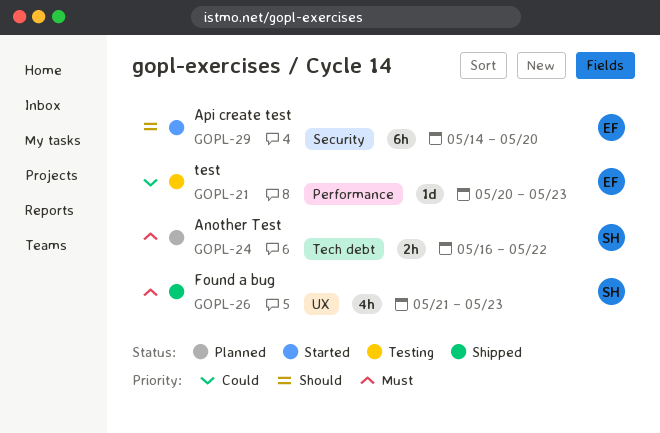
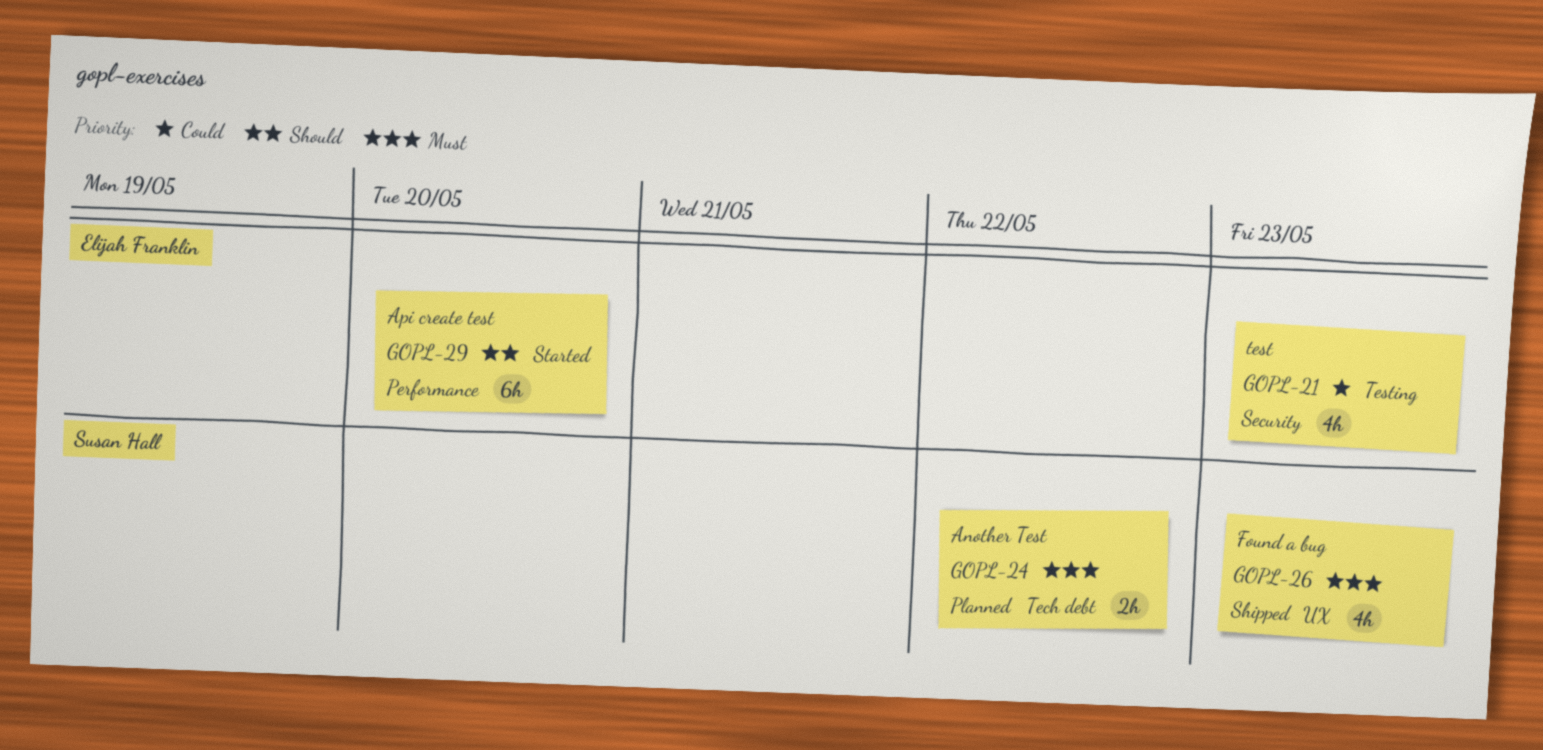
GOPL-21, label: Performance -> Security
GOPL-21, estimate: 1d -> 4h
GOPL-29, label: Security -> Performance

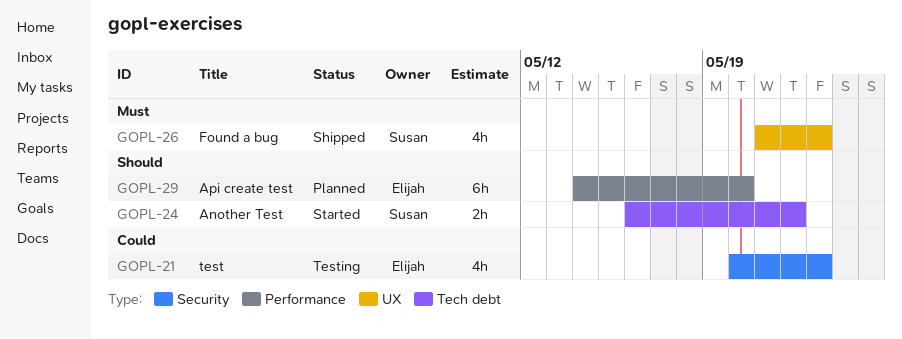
GOPL-24, status: Planned -> Started
GOPL-24, priority: Must -> Should
GOPL-29, status: Started -> Planned

